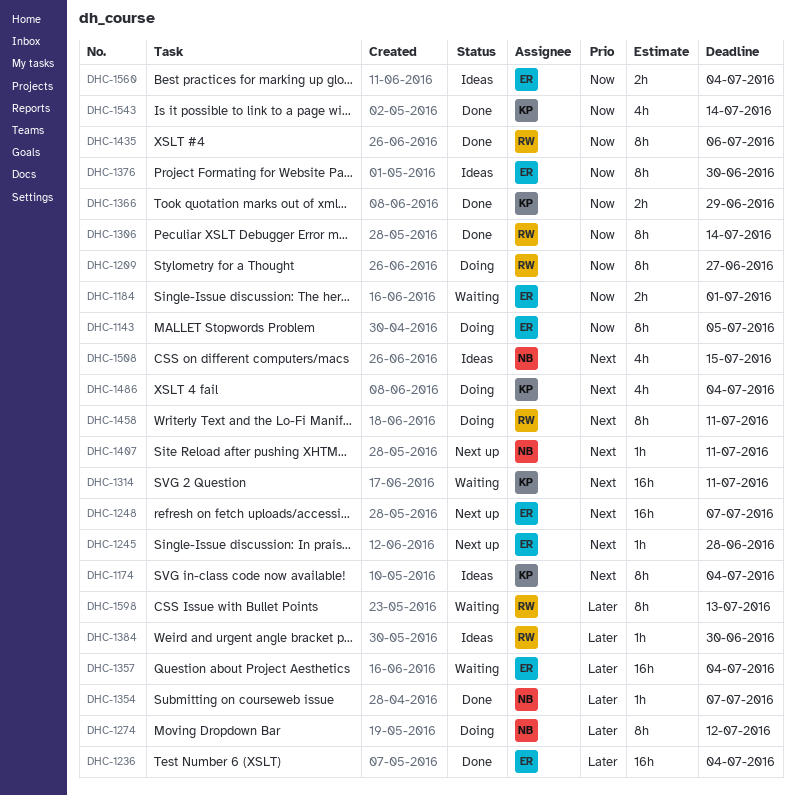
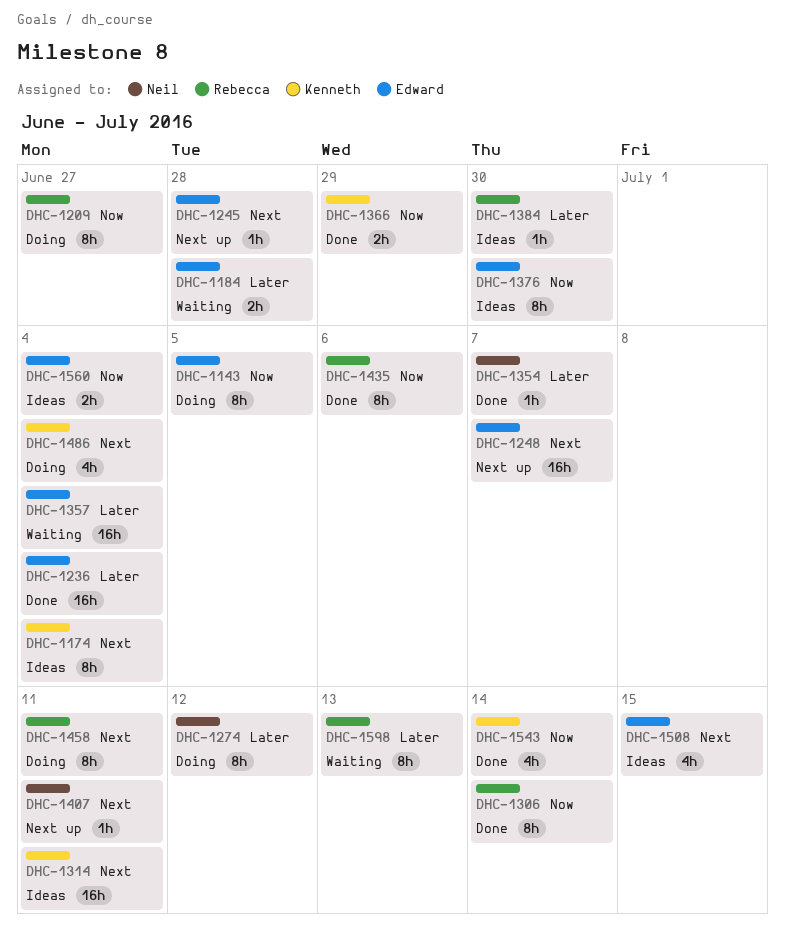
DHC-1184, priority: Now -> Later
DHC-1184, due: Jul 1 -> Jun 28
DHC-1314, status: Waiting -> Ideas
DHC-1508, owner: Neil -> Edward

